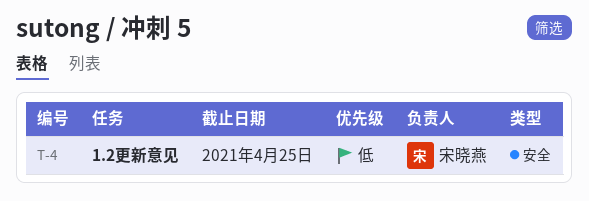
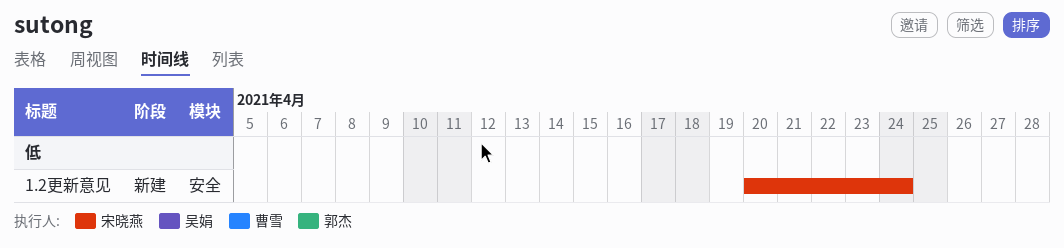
1.2更新意见, due: Apr 25 -> Apr 24

